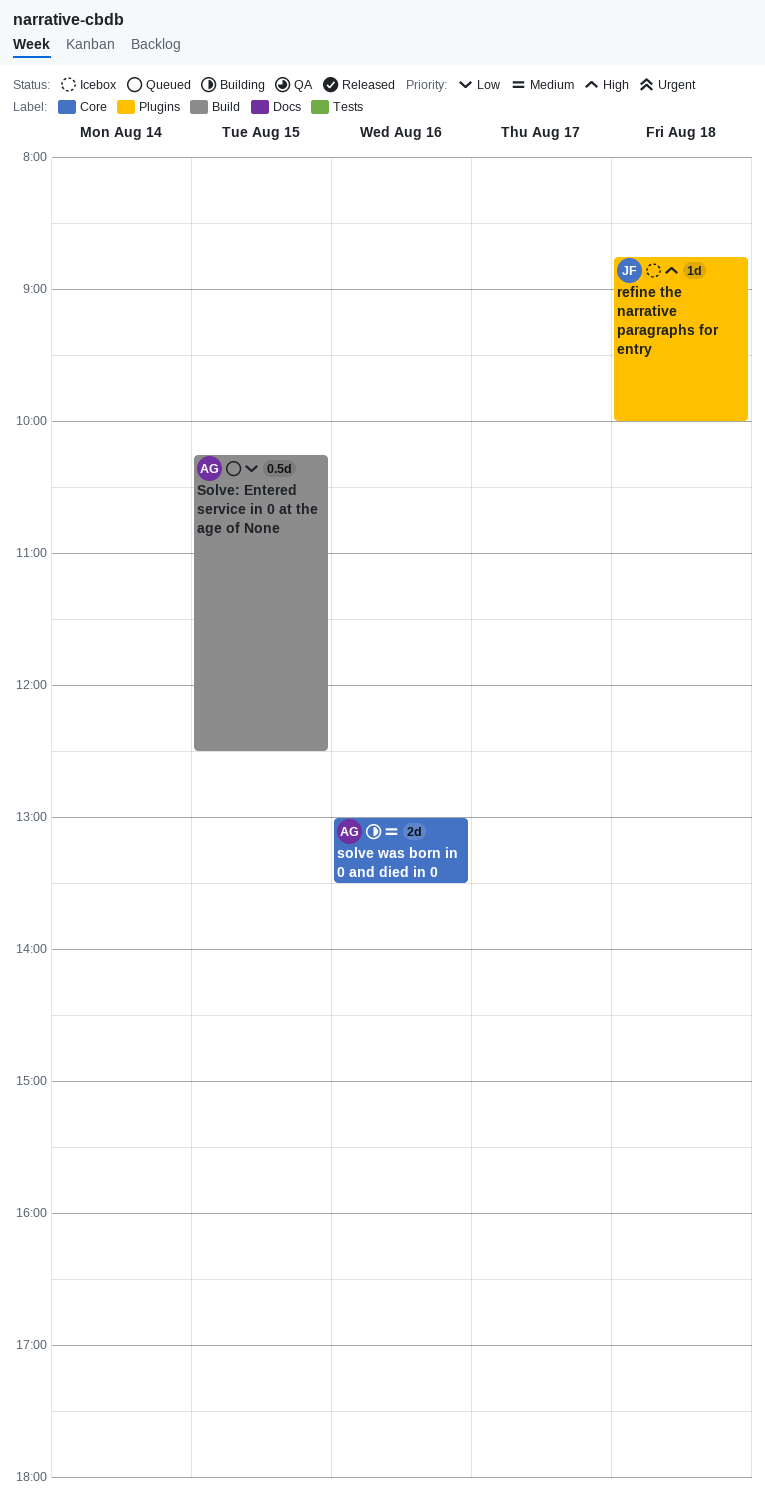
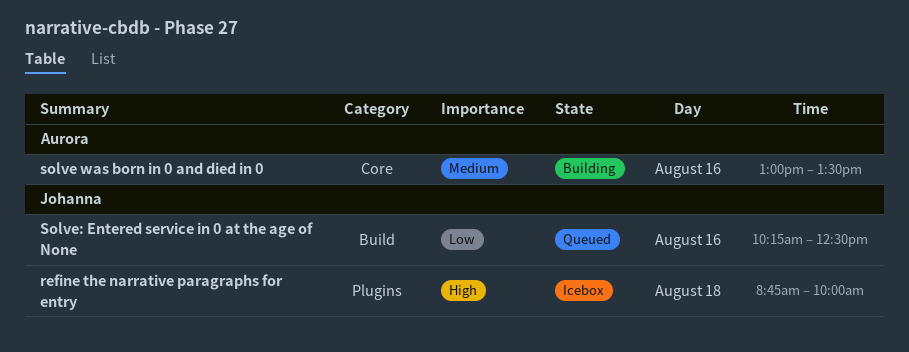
Solve: Entered service in 0 at the age of None, owner: Aurora -> Johanna
Solve: Entered service in 0 at the age of None, day: Aug 15 -> Aug 16

